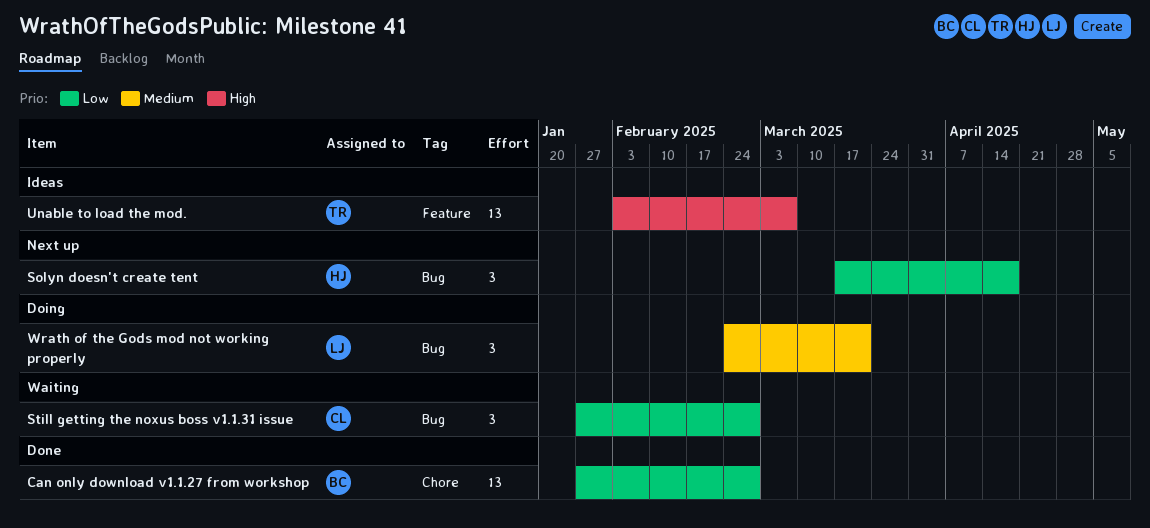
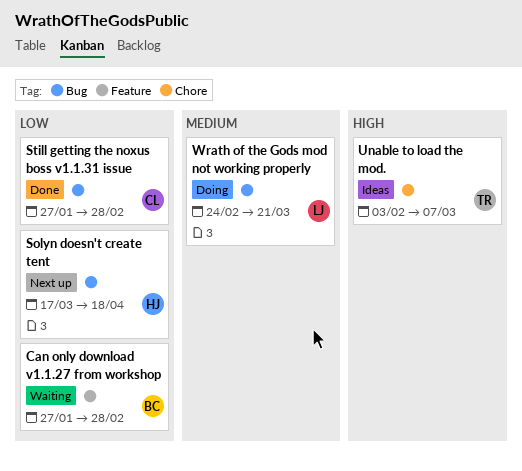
Can only download v1.1.27 from workshop, status: Done -> Waiting
Can only download v1.1.27 from workshop, label: Chore -> Feature
Still getting the noxus boss v1.1.31 issue, status: Waiting -> Done
Unable to load the mod., label: Feature -> Chore

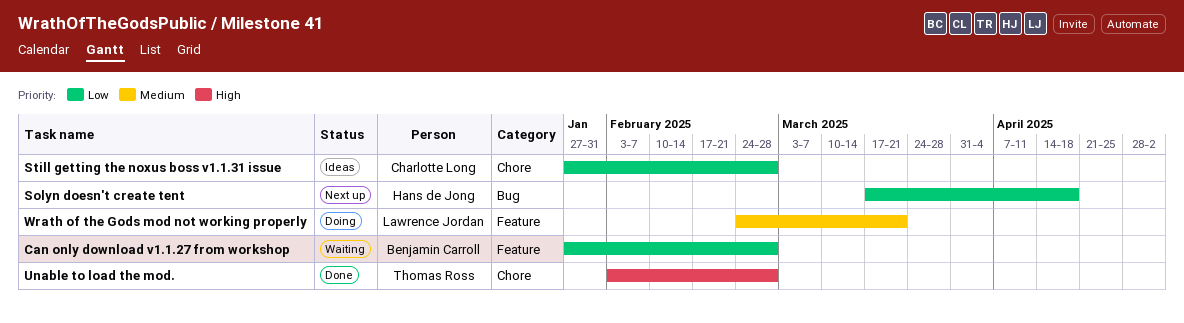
Still getting the noxus boss v1.1.31 issue, status: Done -> Ideas
Still getting the noxus boss v1.1.31 issue, label: Bug -> Chore
Unable to load the mod., status: Ideas -> Done
Unable to load the mod., due: Mar 7 -> Feb 28
Wrath of the Gods mod not working properly, label: Bug -> Feature

